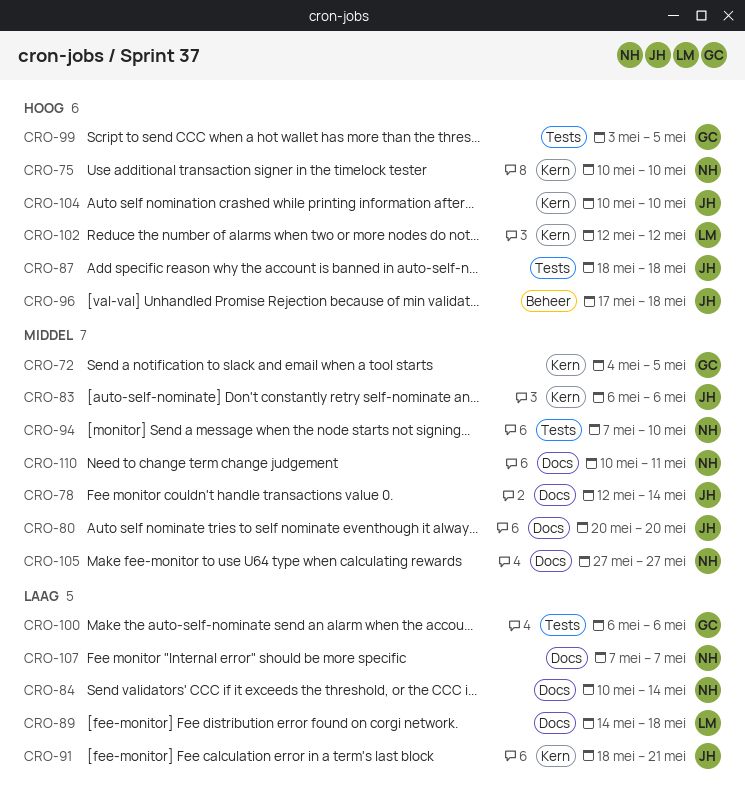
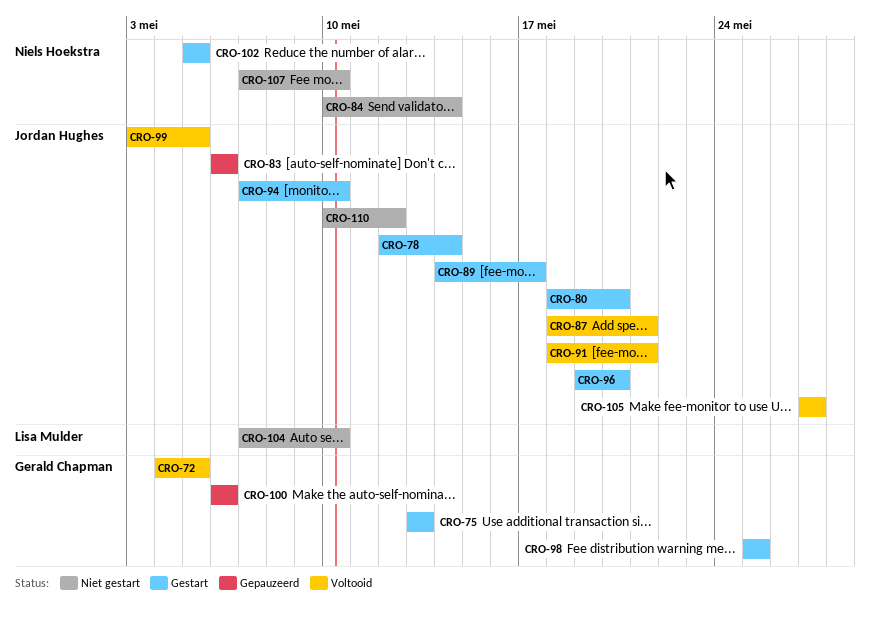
CRO-75, owner: Niels Hoekstra -> Gerald Chapman
CRO-75, start: May 10 -> May 13
CRO-75, due: May 10 -> May 13
CRO-80, start: May 20 -> May 18
CRO-87, due: May 18 -> May 21
CRO-89, owner: Lisa Mulder -> Jordan Hughes
CRO-89, due: May 18 -> May 17
CRO-94, owner: Niels Hoekstra -> Jordan Hughes
CRO-96, start: May 17 -> May 19
CRO-96, due: May 18 -> May 20
CRO-98: none -> present
CRO-99, owner: Gerald Chapman -> Jordan Hughes
CRO-102, owner: Lisa Mulder -> Niels Hoekstra
CRO-102, start: May 12 -> May 5
CRO-102, due: May 12 -> May 5
CRO-104, owner: Jordan Hughes -> Lisa Mulder
CRO-104, start: May 10 -> May 7
CRO-105, owner: Niels Hoekstra -> Jordan Hughes
CRO-107, due: May 7 -> May 10
CRO-110, owner: Niels Hoekstra -> Jordan Hughes
CRO-110, due: May 11 -> May 12

